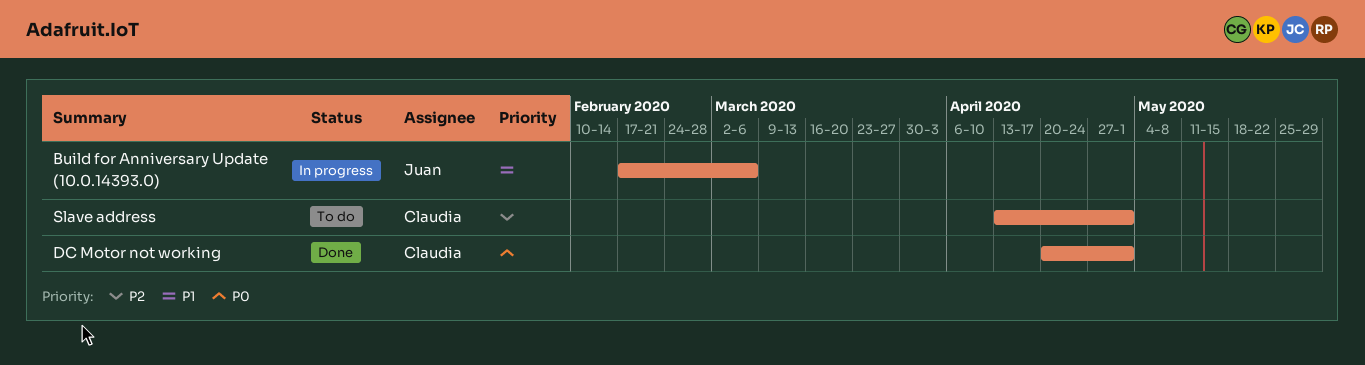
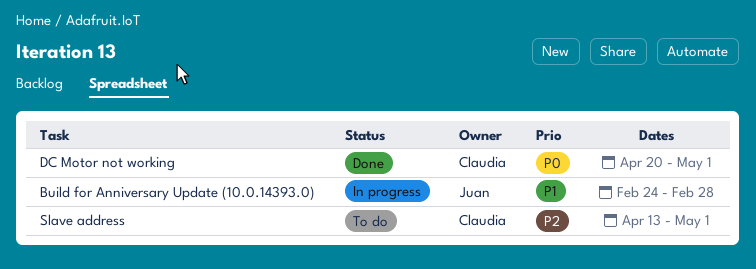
Build for Anniversary Update (10.0.14393.0), start: Feb 17 -> Feb 24
Build for Anniversary Update (10.0.14393.0), due: Mar 6 -> Feb 28

